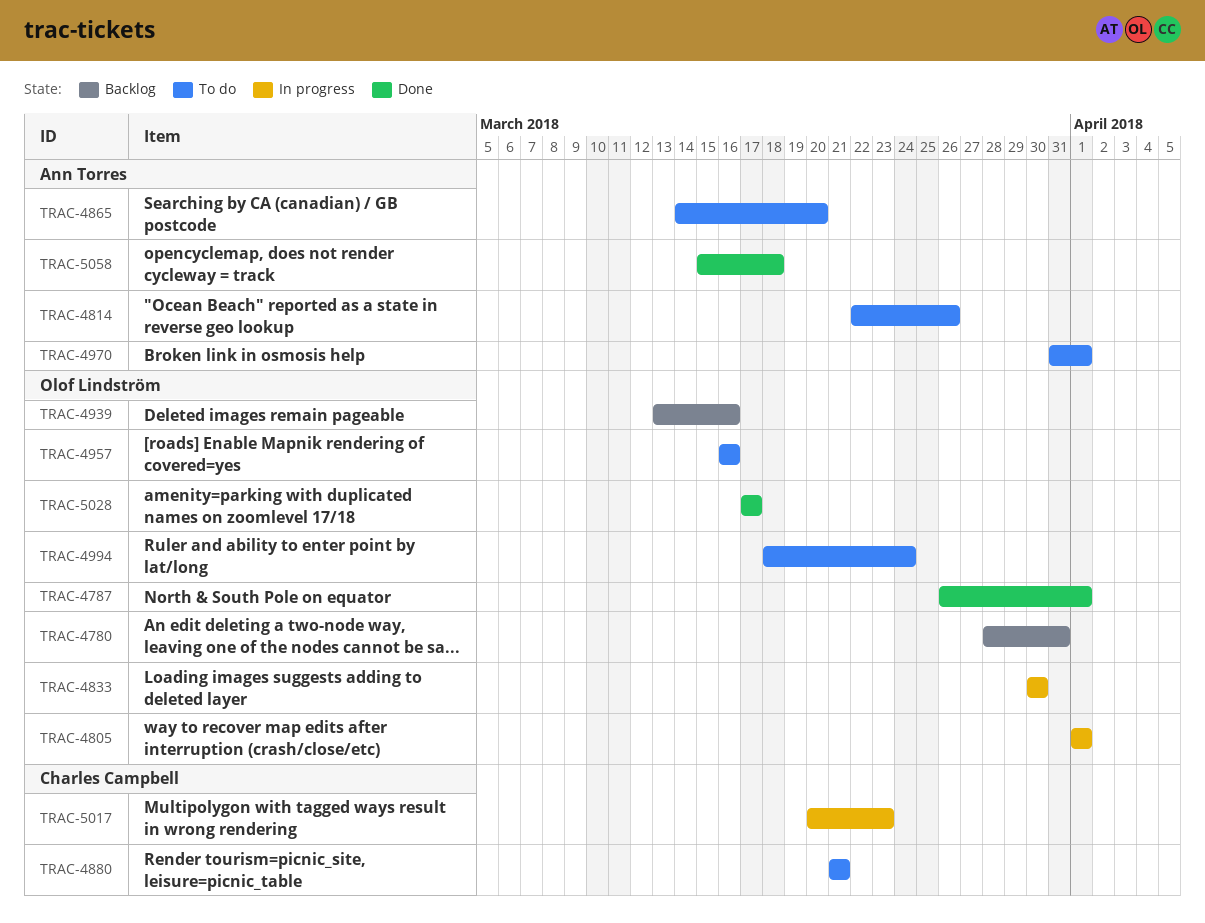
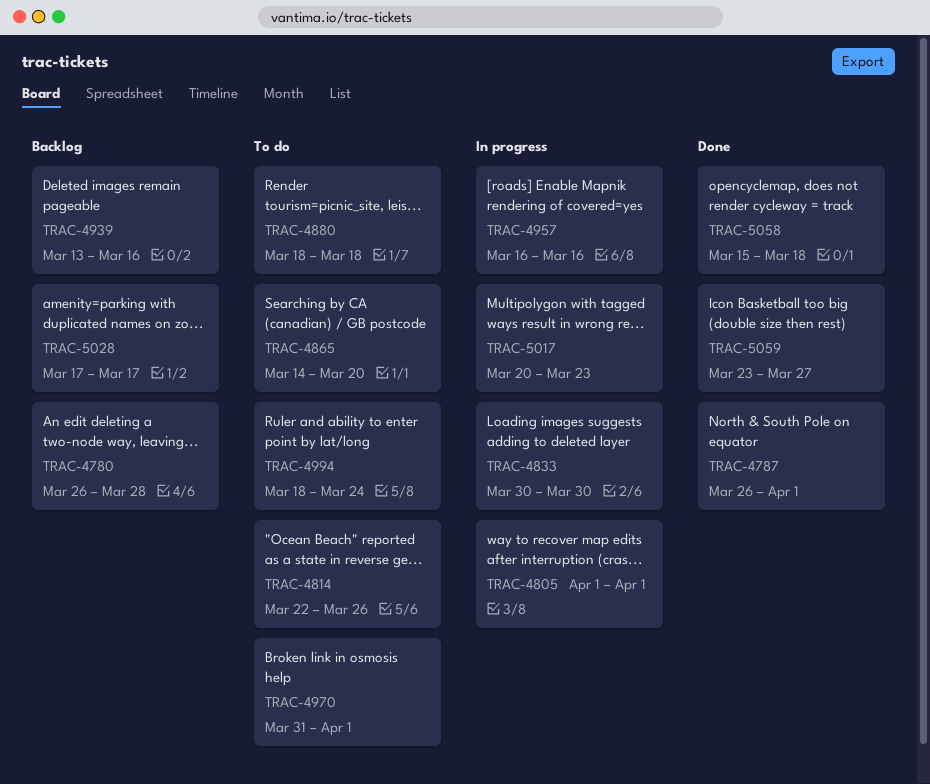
TRAC-4780, start: Mar 28 -> Mar 26
TRAC-4780, due: Mar 31 -> Mar 28
TRAC-4880, start: Mar 21 -> Mar 18
TRAC-4880, due: Mar 21 -> Mar 18
TRAC-4957, status: To do -> In progress
TRAC-5028, status: Done -> Backlog
TRAC-5059: none -> present

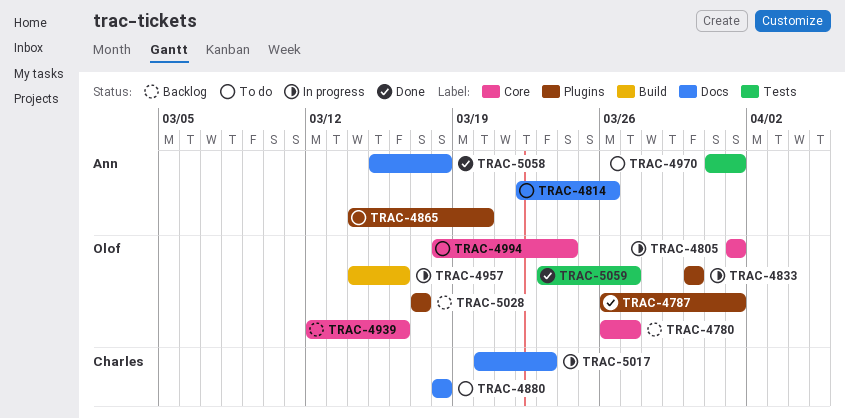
TRAC-4780, due: Mar 28 -> Mar 27
TRAC-4939, start: Mar 13 -> Mar 12
TRAC-4957, start: Mar 16 -> Mar 14

